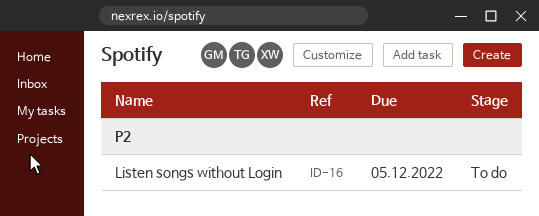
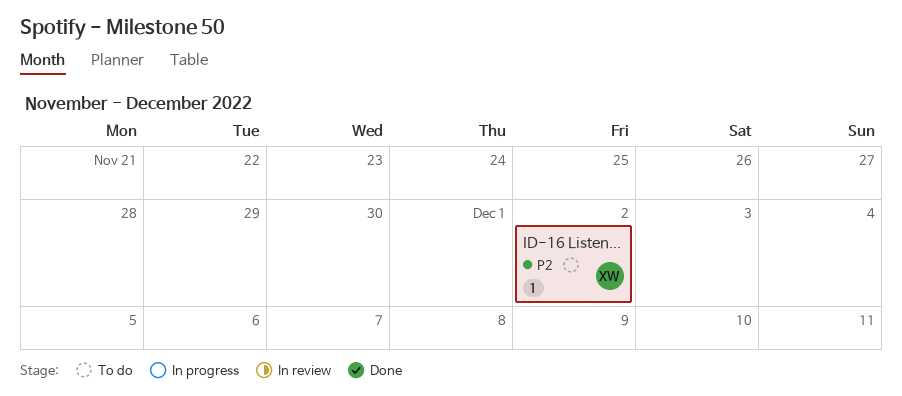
ID-16, due: Dec 5 -> Dec 2

